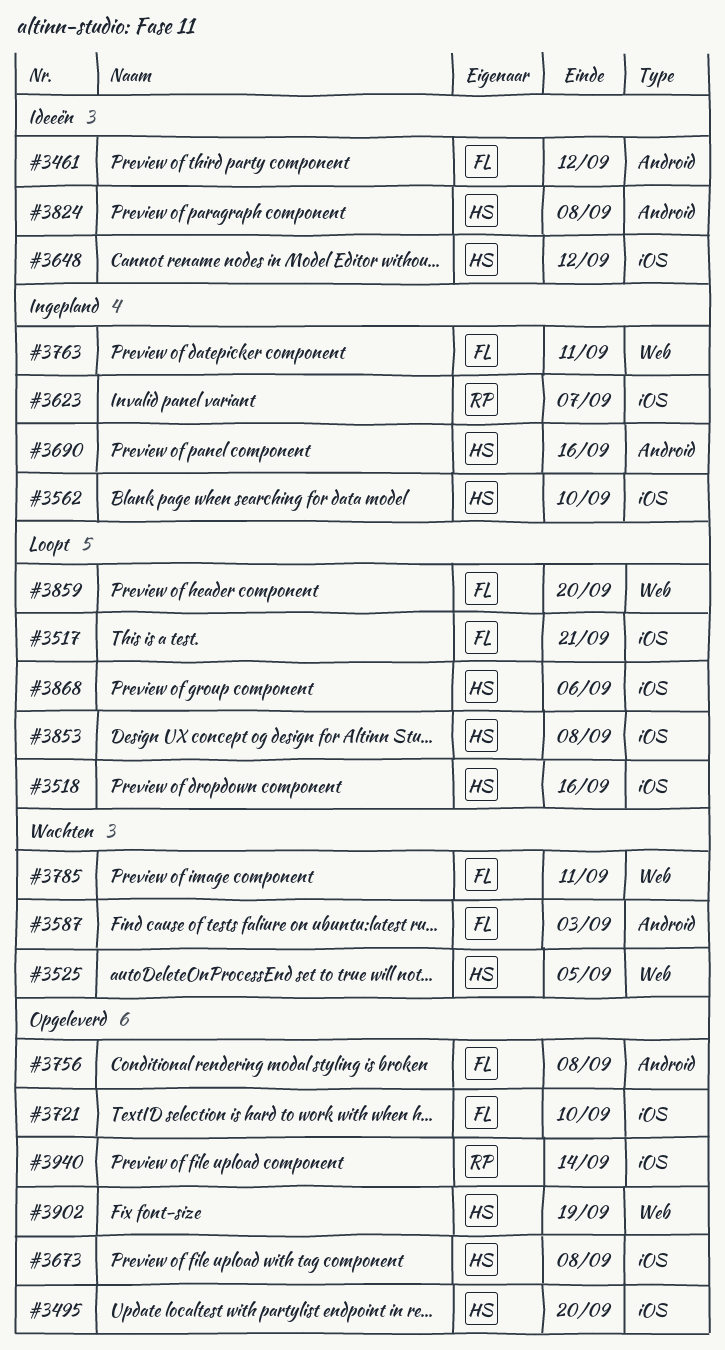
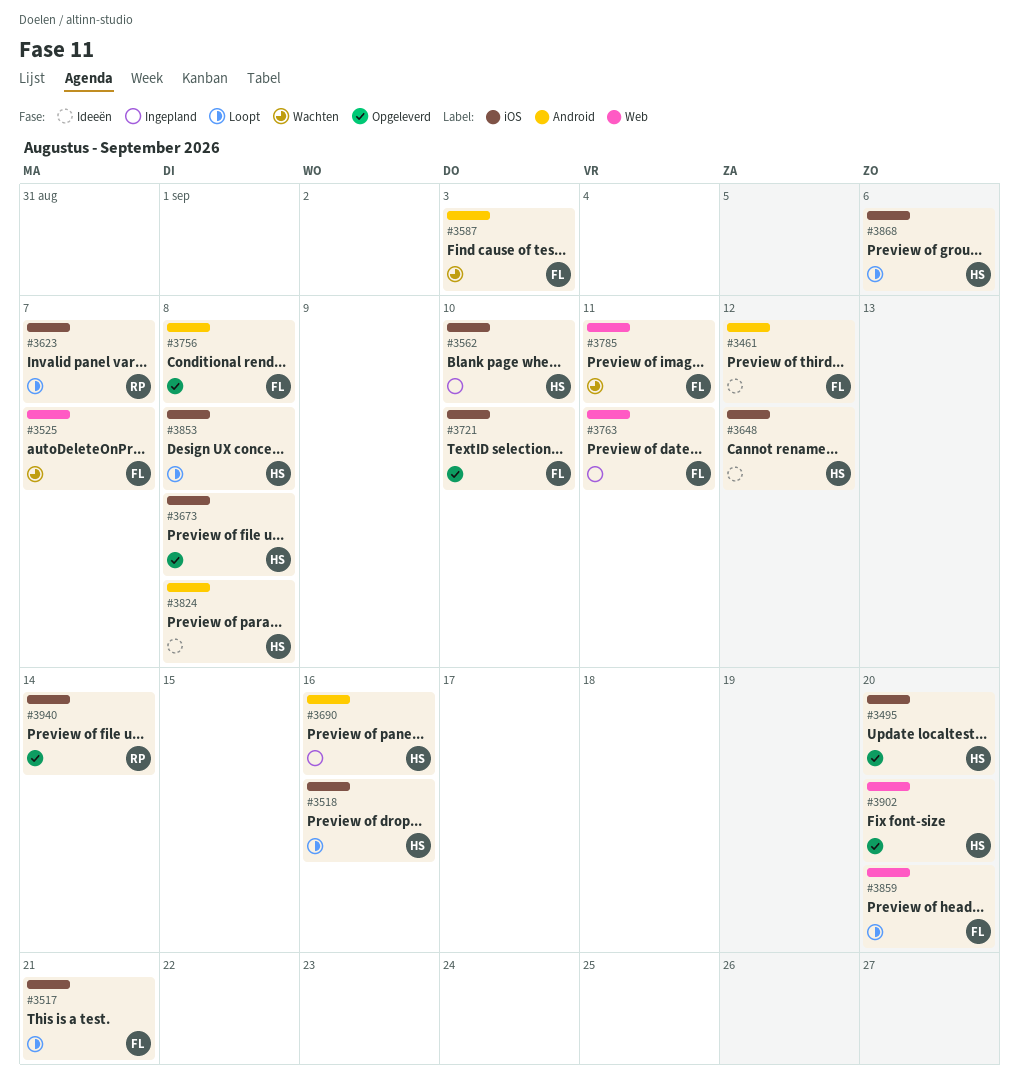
#3525, owner: HS -> FL
#3525, due: Sep 5 -> Sep 7
#3623, status: Ingepland -> Loopt
#3902, due: Sep 19 -> Sep 20

